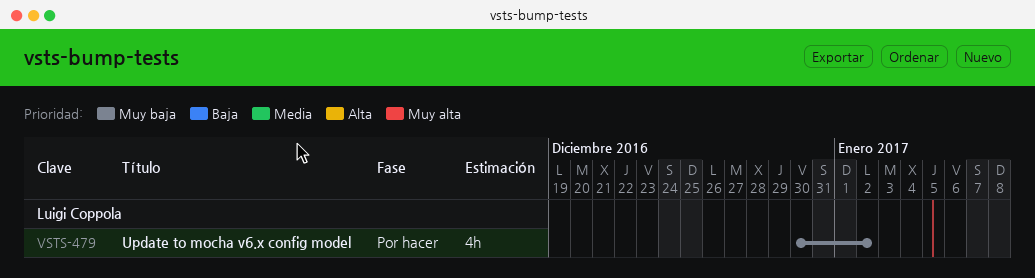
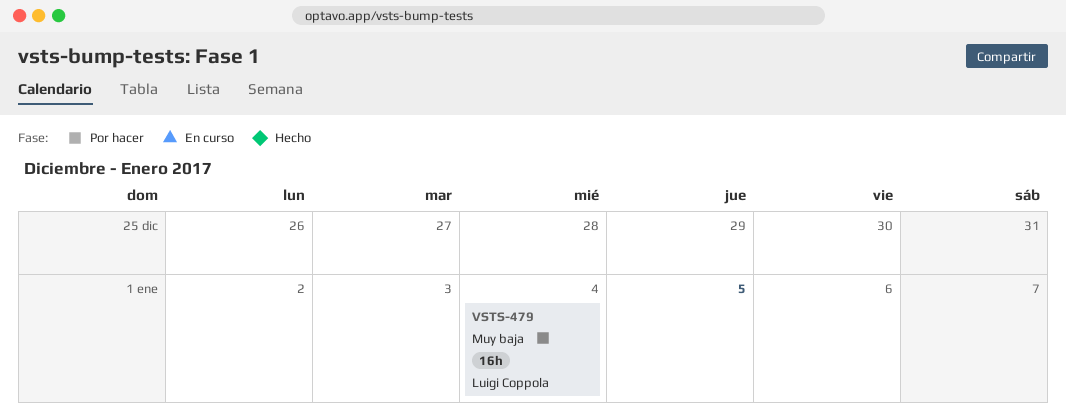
VSTS-479, estimate: 4h -> 16h
VSTS-479, due: Jan 2 -> Jan 4

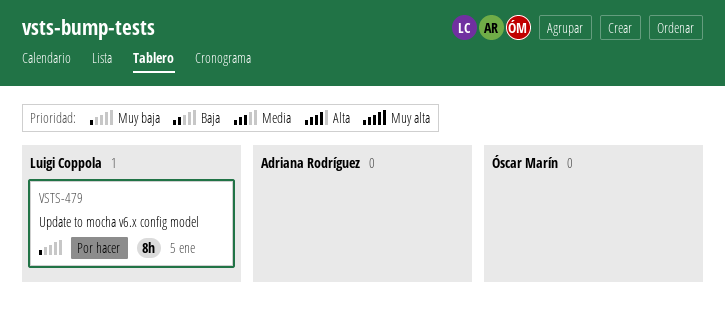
VSTS-479, estimate: 16h -> 8h
VSTS-479, due: Jan 4 -> Jan 5

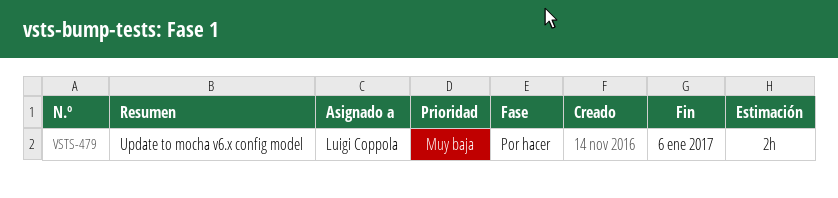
VSTS-479, estimate: 8h -> 2h
VSTS-479, due: Jan 5 -> Jan 6

